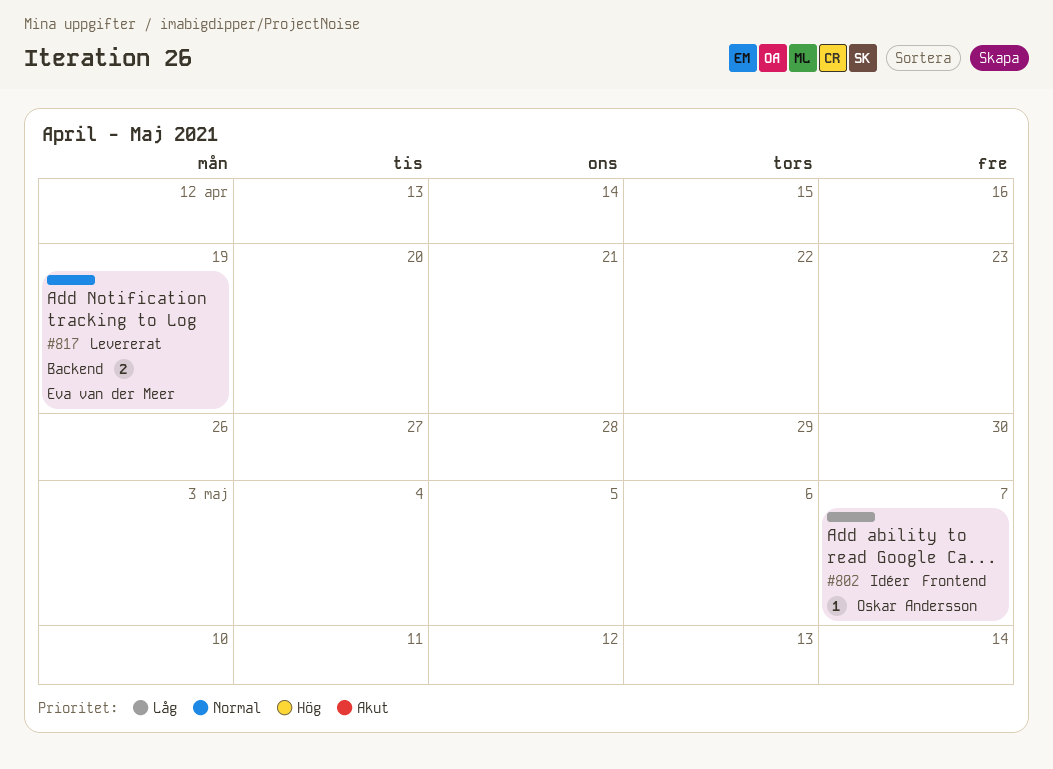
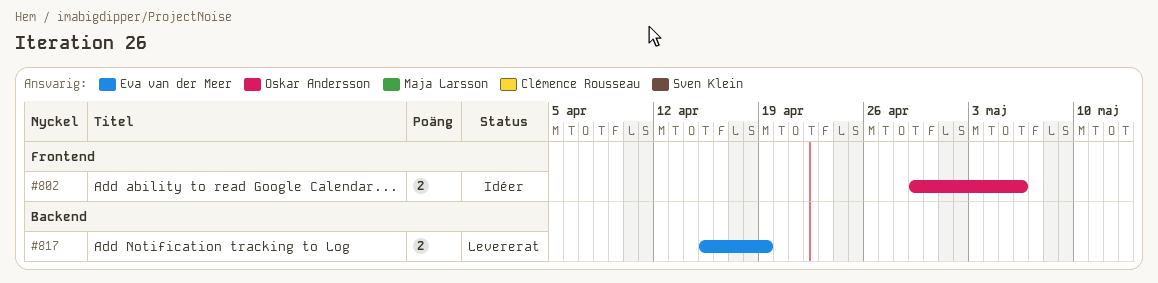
#802, estimate: 1 -> 2
#802, due: May 7 -> May 6

